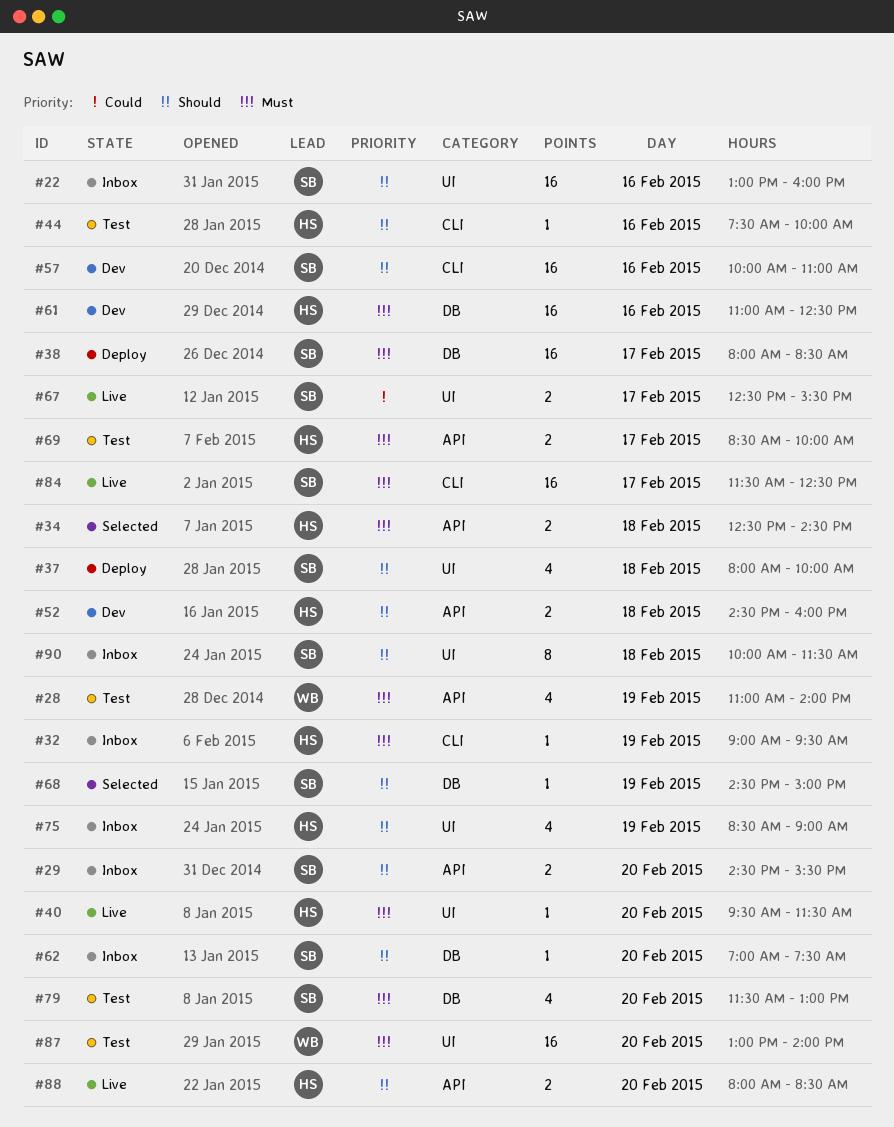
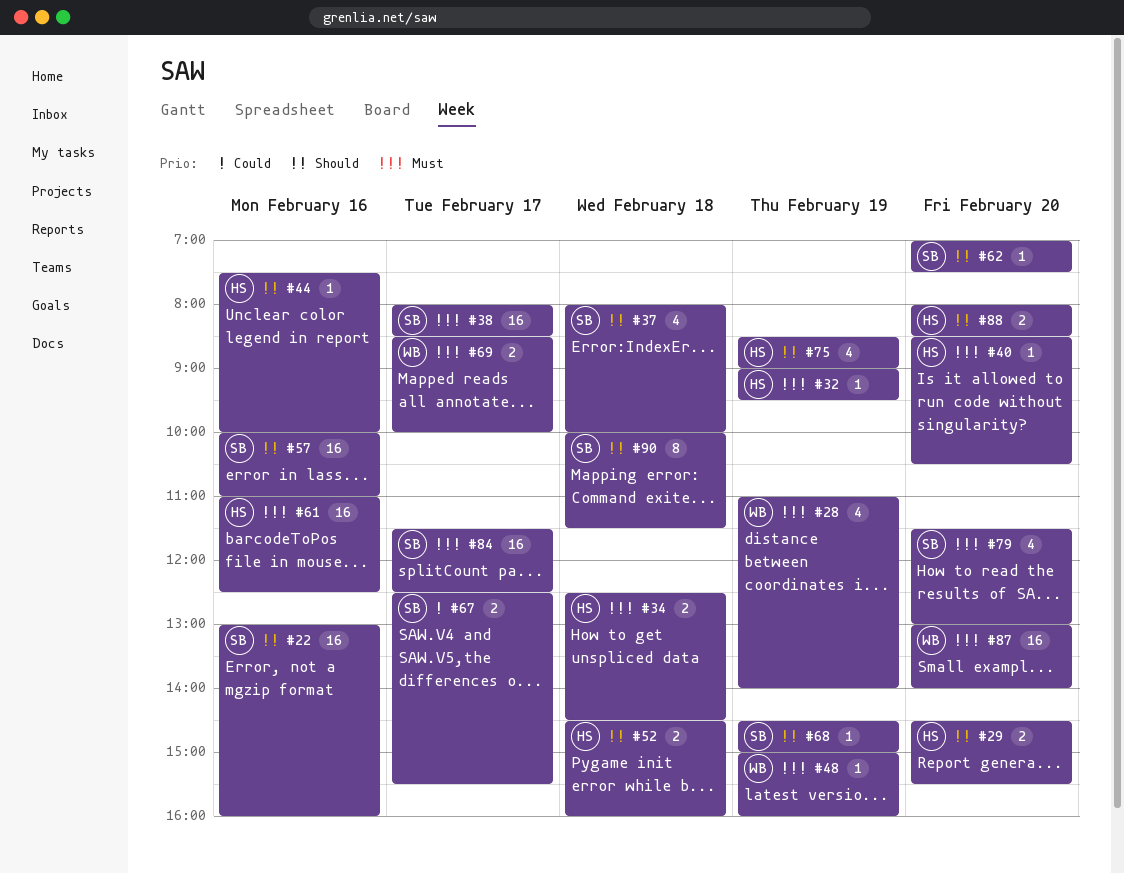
#29, owner: SB -> HS
#40, begins: 09:30 -> 08:30
#40, ends: 11:30 -> 10:30
#48: none -> present
#69, owner: HS -> WB

